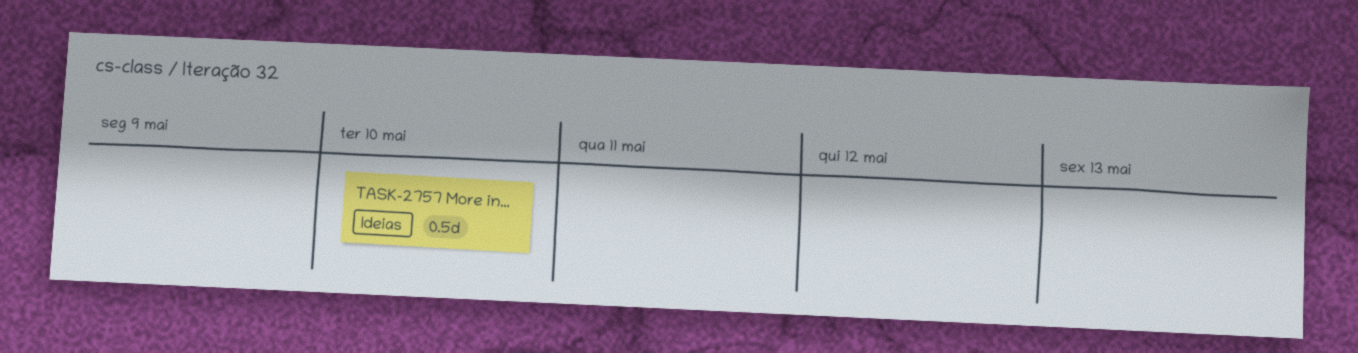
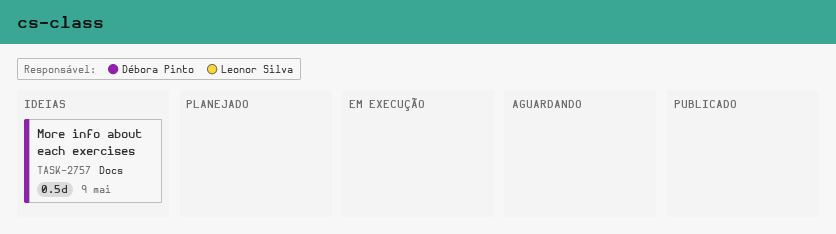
TASK-2757, due: May 10 -> May 9

